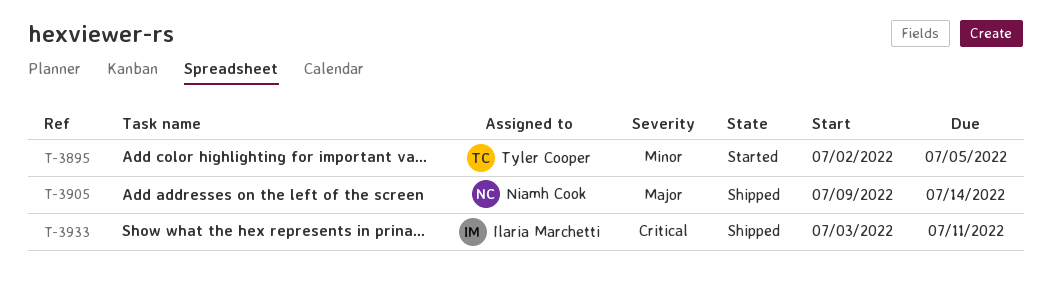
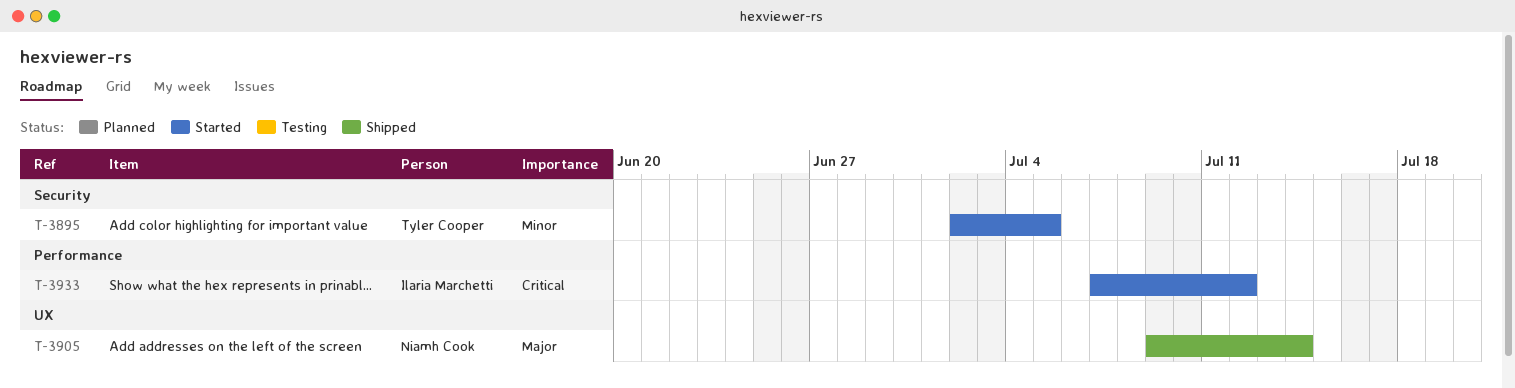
T-3933, status: Shipped -> Started
T-3933, start: Jul 3 -> Jul 7
T-3933, due: Jul 11 -> Jul 12

